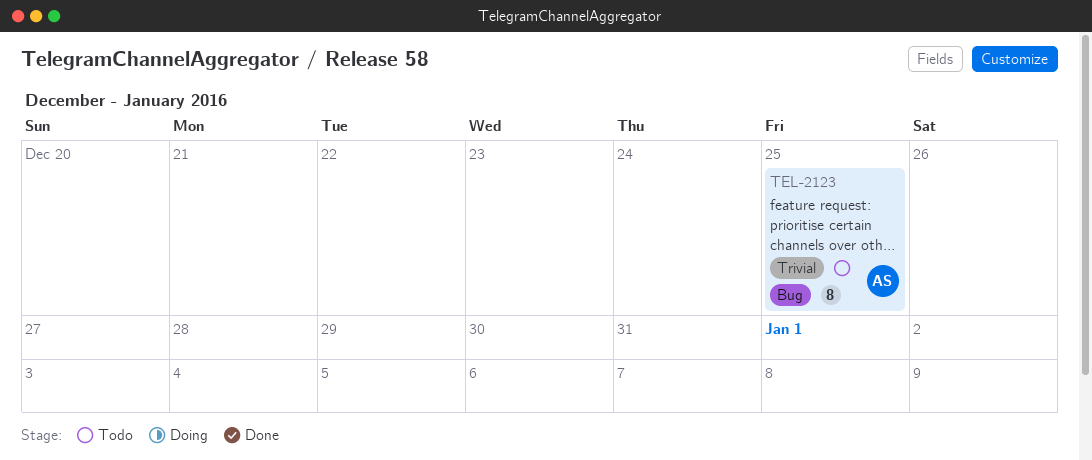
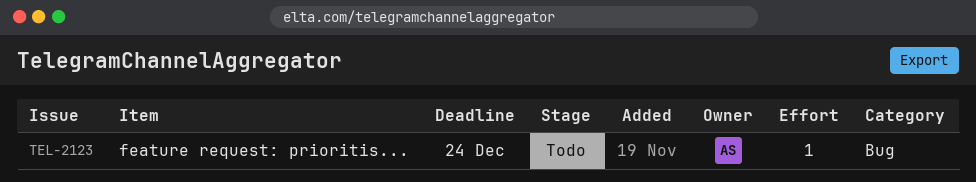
TEL-2123, estimate: 8 -> 1
TEL-2123, due: Dec 25 -> Dec 24

